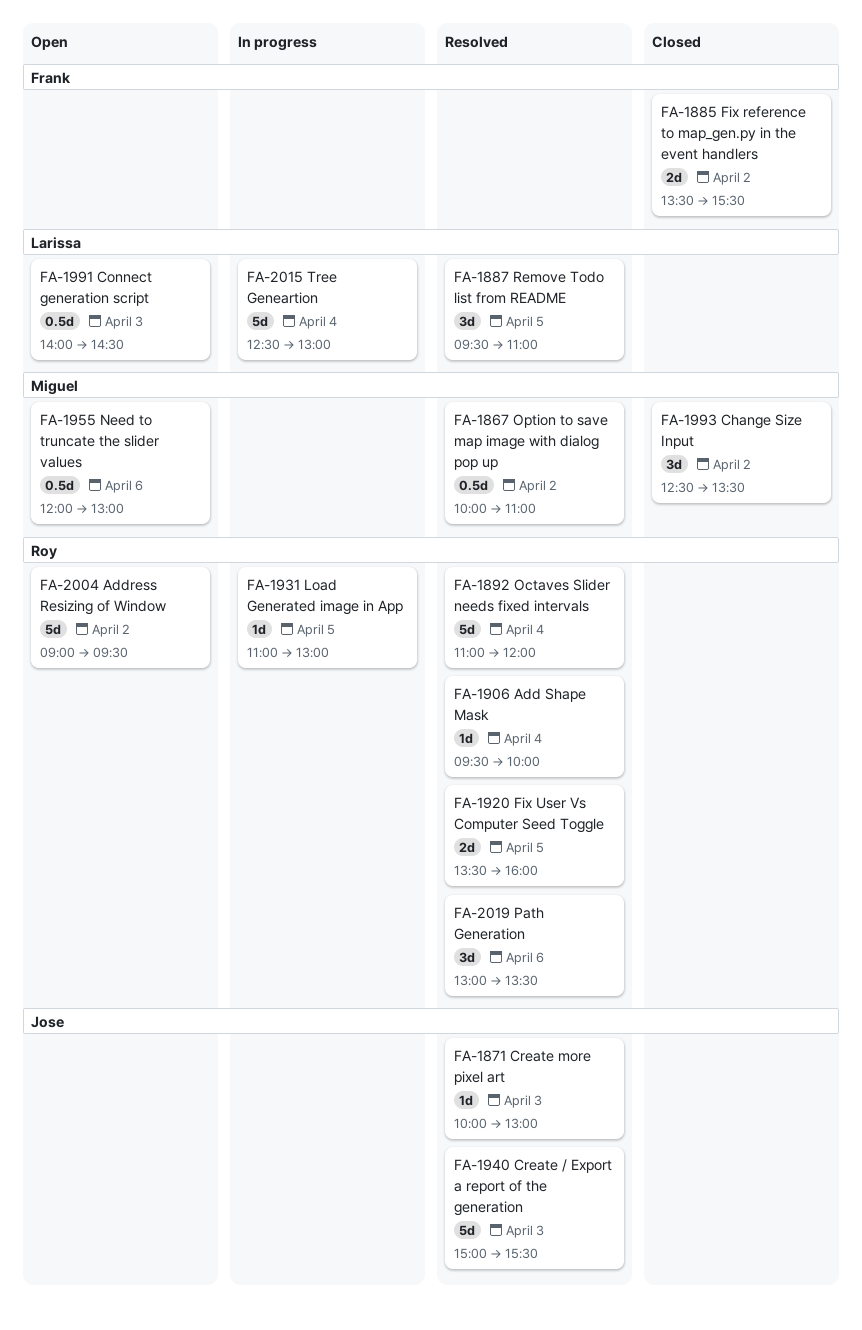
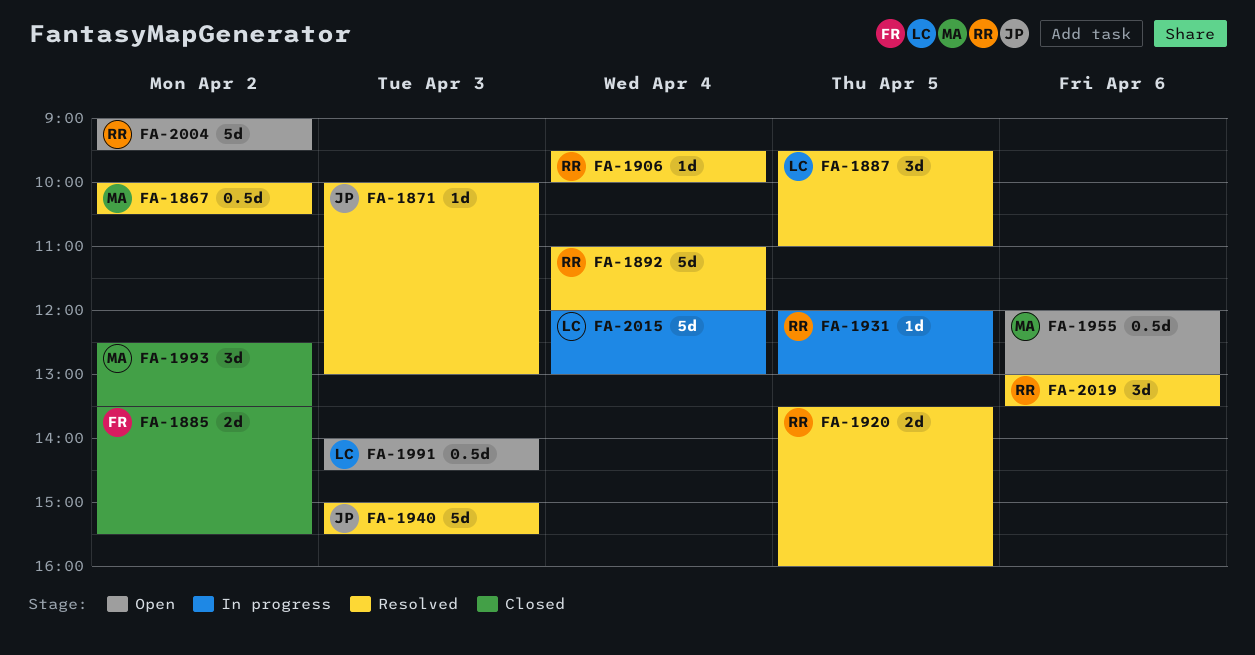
FA-1867, ends: 11:00 -> 10:30
FA-1931, begins: 11:00 -> 12:00
FA-2015, begins: 12:30 -> 12:00

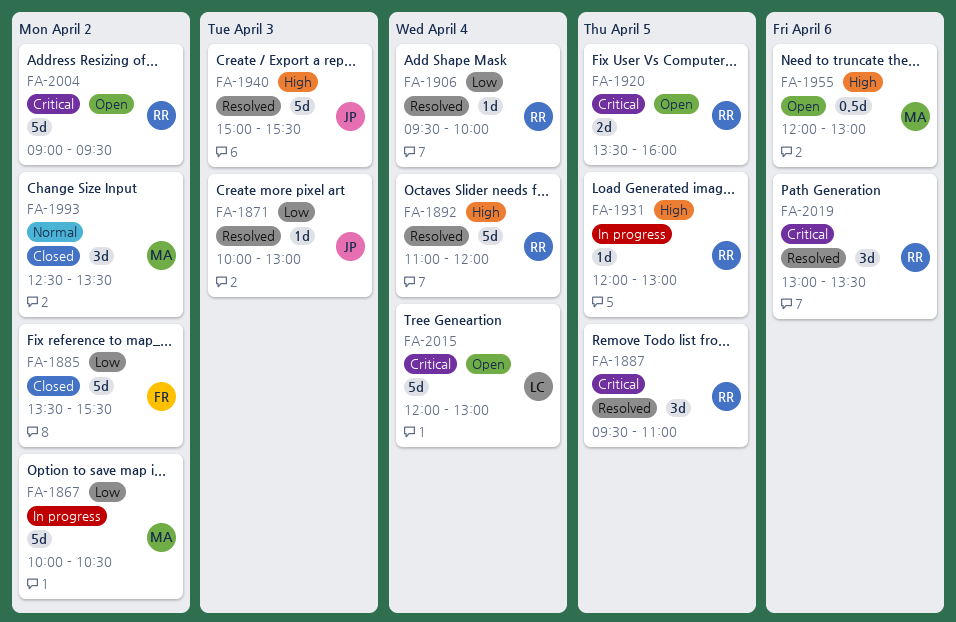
FA-1867, status: Resolved -> In progress
FA-1867, estimate: 0.5d -> 5d
FA-1885, estimate: 2d -> 5d
FA-1887, owner: LC -> RR
FA-1920, status: Resolved -> Open
FA-1991: present -> none
FA-2015, status: In progress -> Open

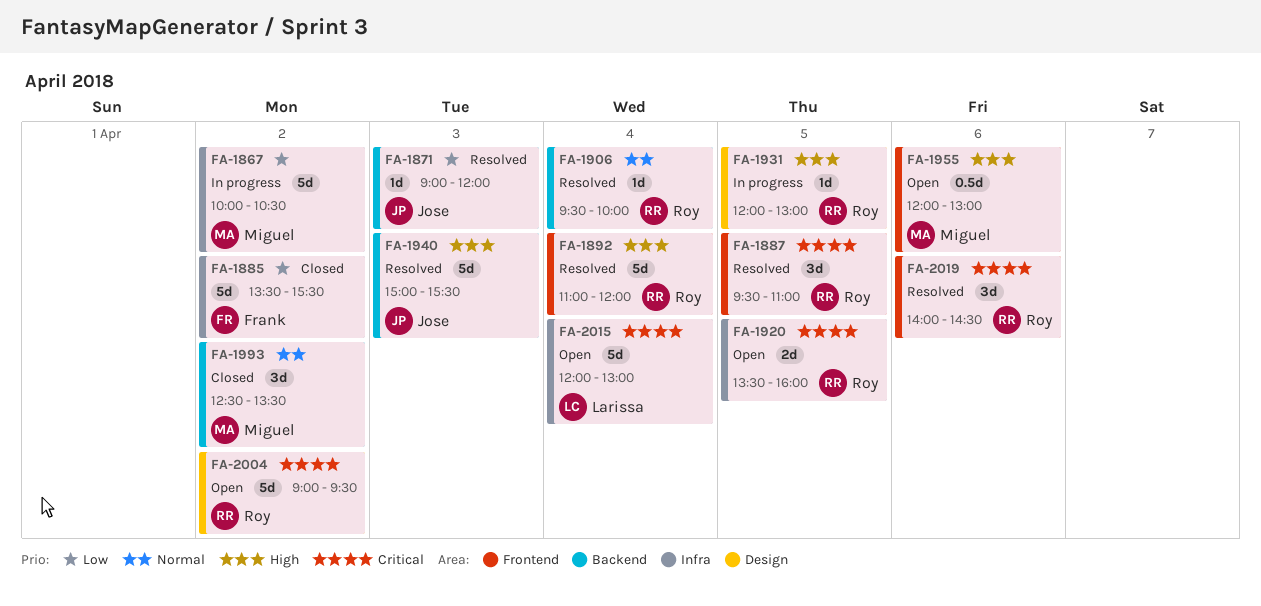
FA-1871, begins: 10:00 -> 09:00
FA-1871, ends: 13:00 -> 12:00
FA-1906, priority: Low -> Normal
FA-2019, begins: 13:00 -> 14:00
FA-2019, ends: 13:30 -> 14:30

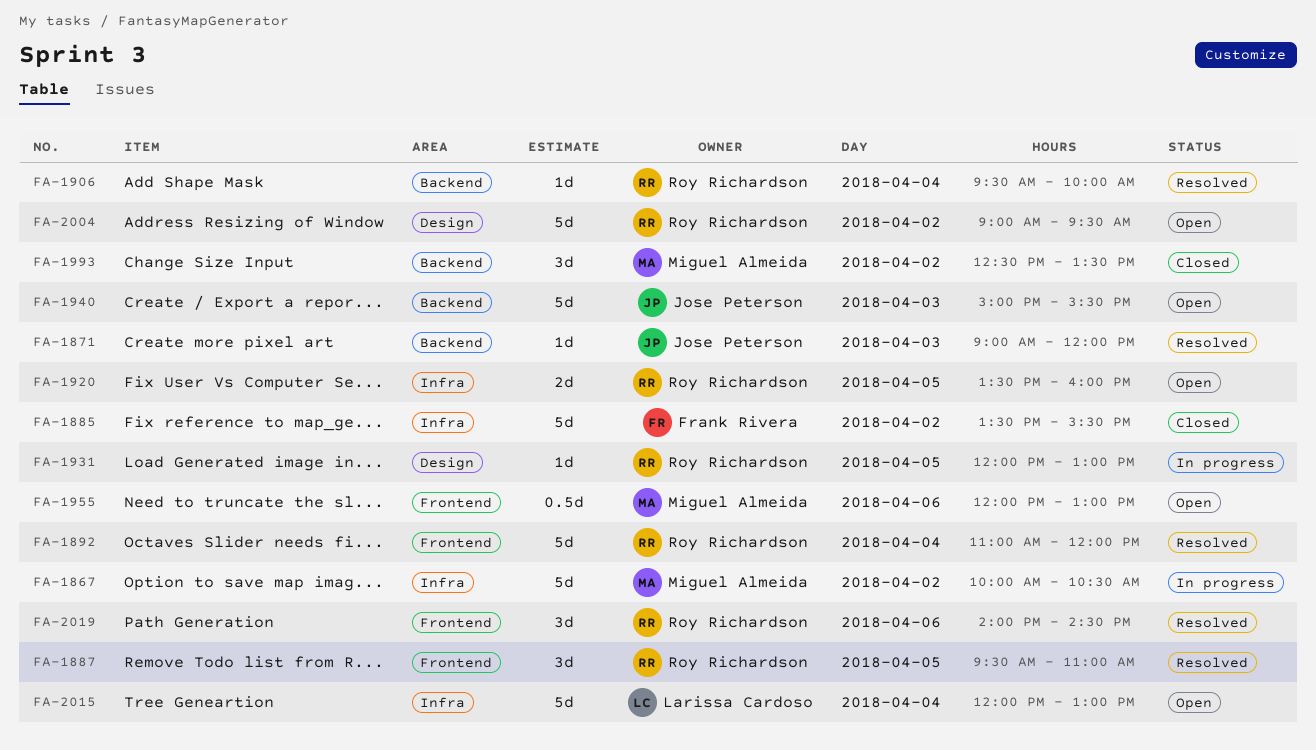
FA-1940, status: Resolved -> Open

